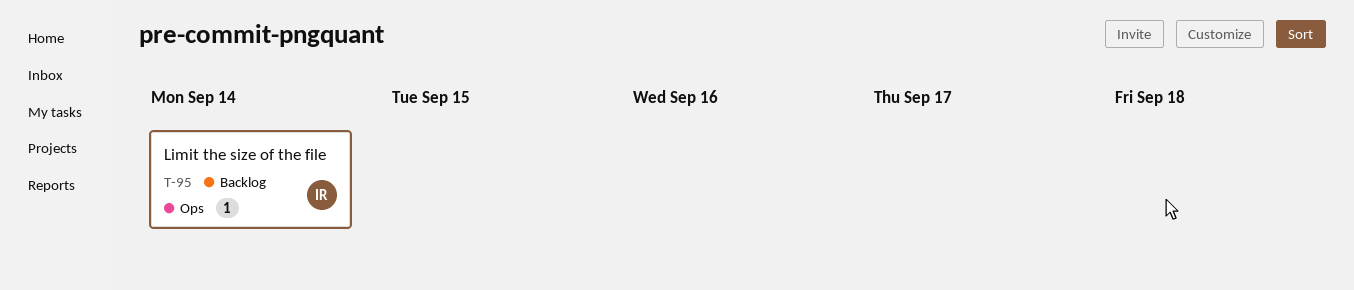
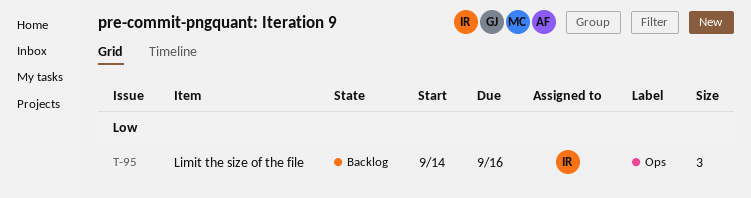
T-95, estimate: 1 -> 3
T-95, due: Sep 14 -> Sep 16

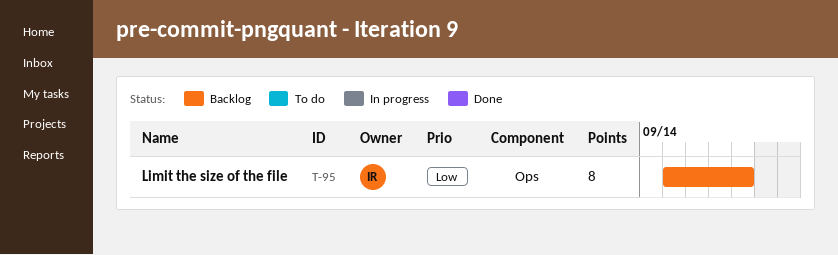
T-95, estimate: 3 -> 8
T-95, start: Sep 14 -> Sep 15
T-95, due: Sep 16 -> Sep 18

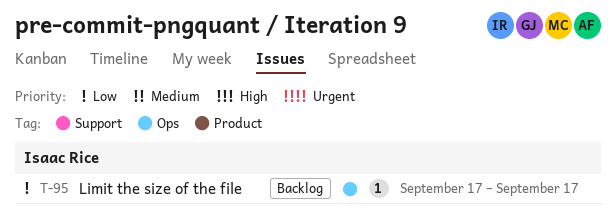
T-95, estimate: 8 -> 1
T-95, start: Sep 15 -> Sep 17
T-95, due: Sep 18 -> Sep 17

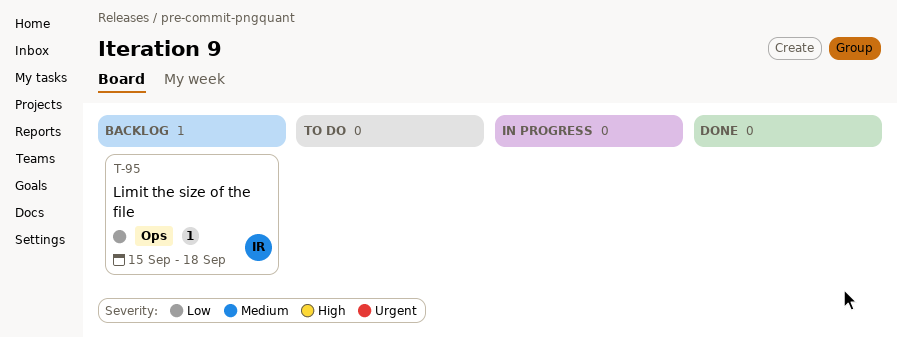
T-95, start: Sep 17 -> Sep 15
T-95, due: Sep 17 -> Sep 18

